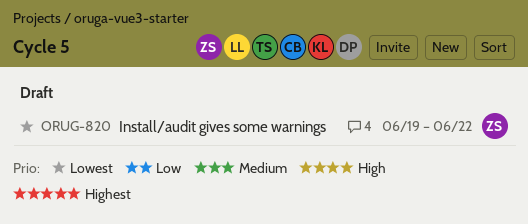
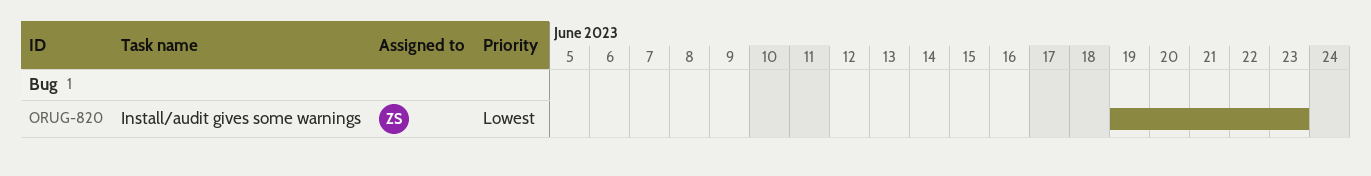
ORUG-820, due: Jun 22 -> Jun 23

